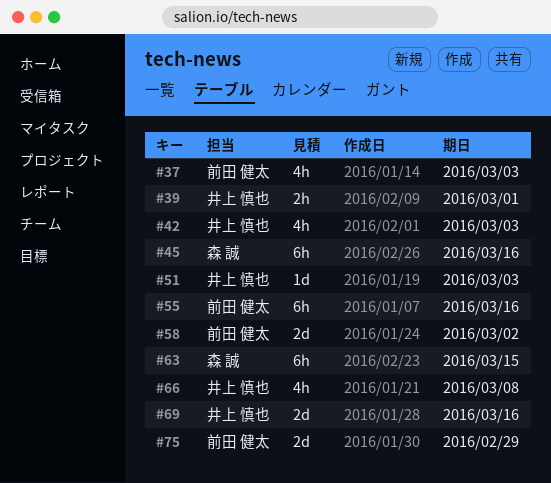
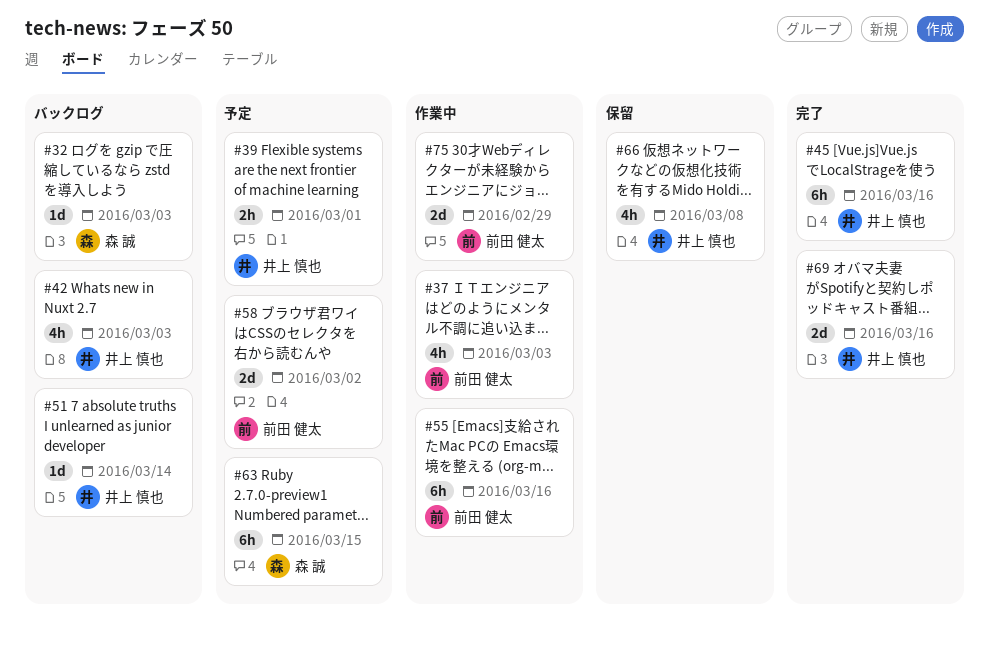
#32: none -> present
#45, owner: 森 誠 -> 井上 慎也
#51, due: Mar 3 -> Mar 14

